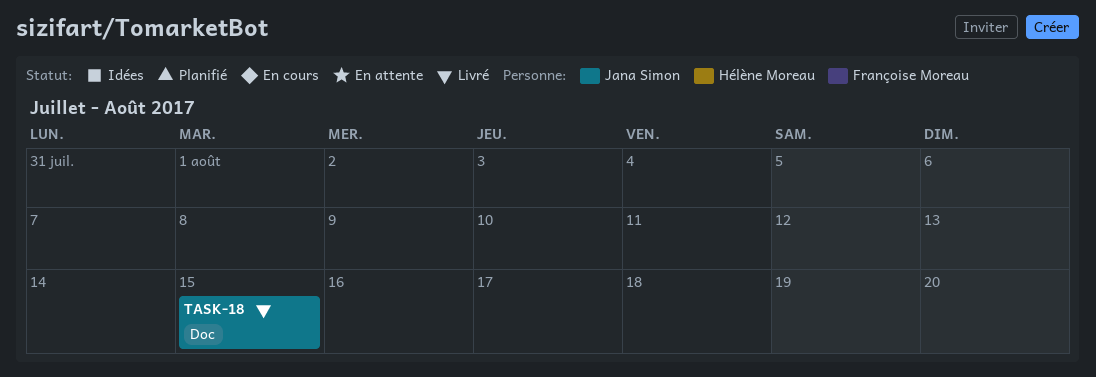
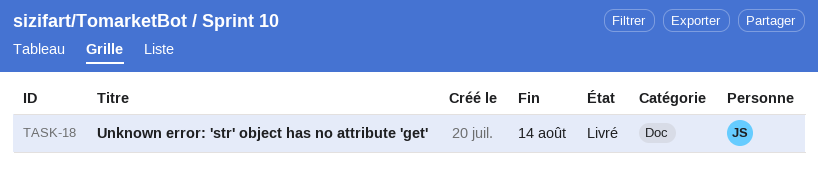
TASK-18, due: Aug 15 -> Aug 14

